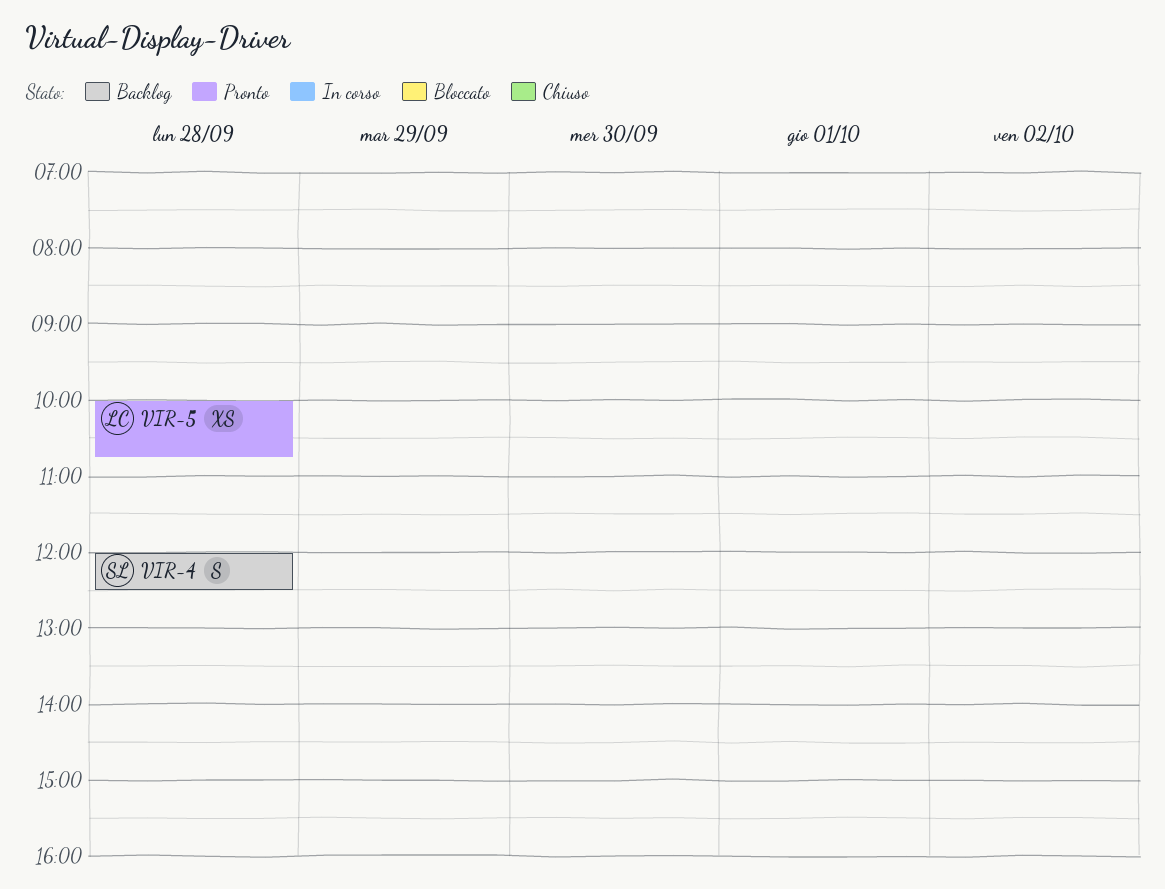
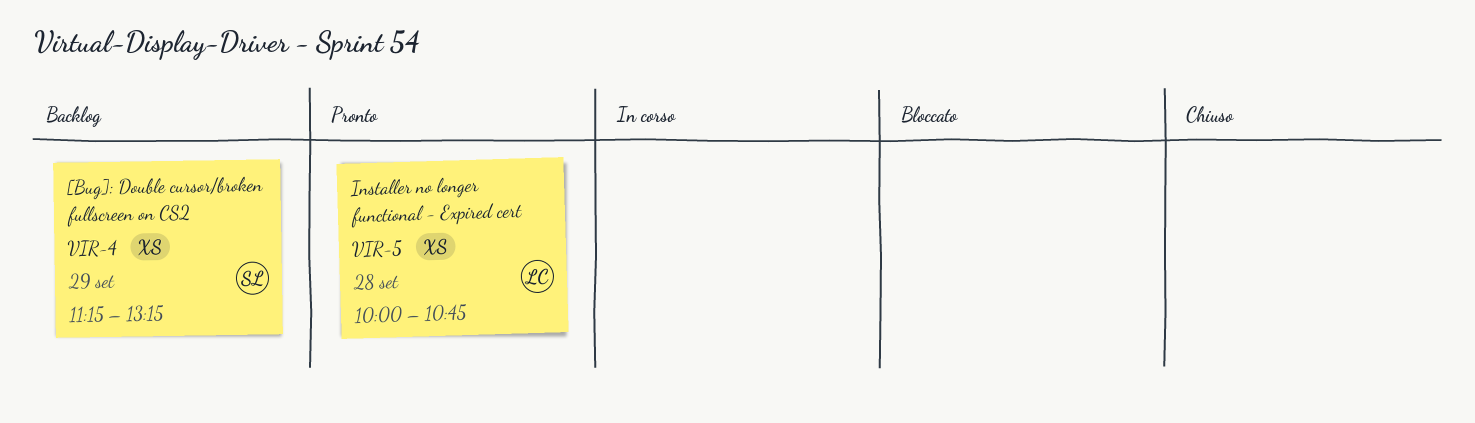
VIR-4, estimate: S -> XS
VIR-4, day: Sep 28 -> Sep 29
VIR-4, begins: 12:00 -> 11:15
VIR-4, ends: 12:30 -> 13:15

